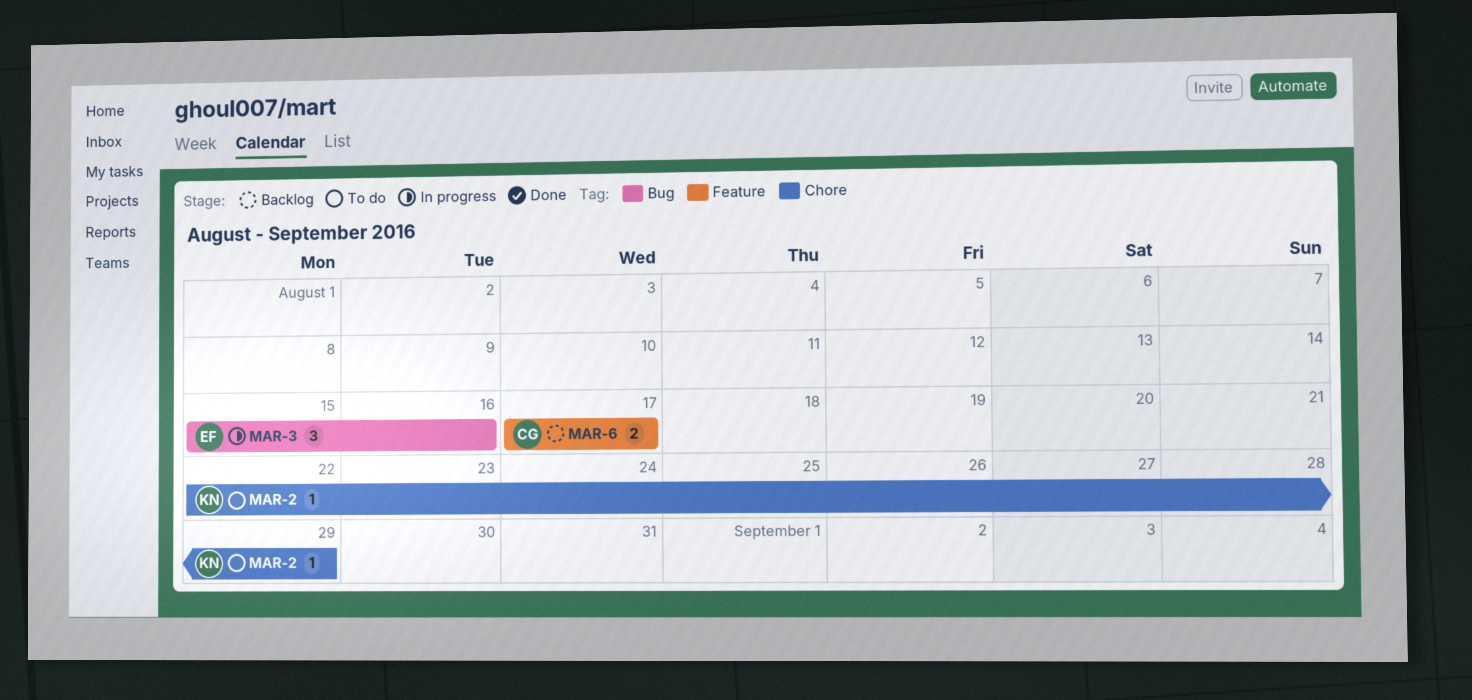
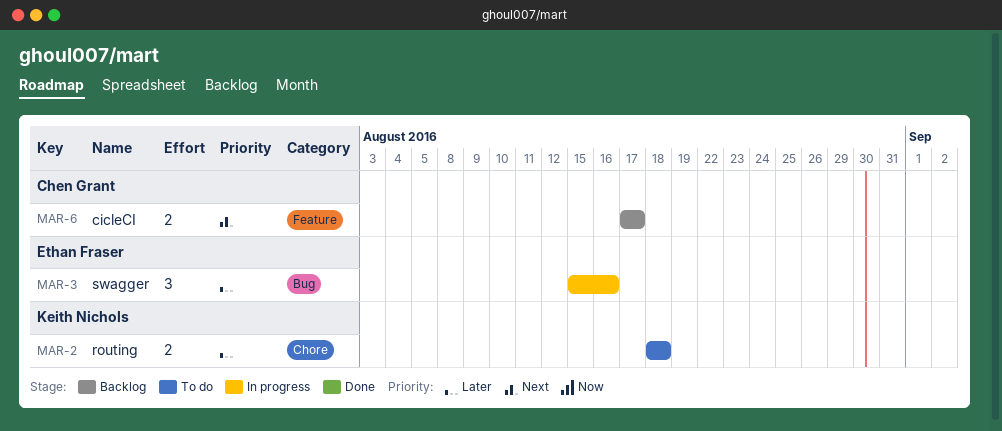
MAR-2, estimate: 1 -> 2
MAR-2, start: Aug 22 -> Aug 18
MAR-2, due: Aug 29 -> Aug 18

